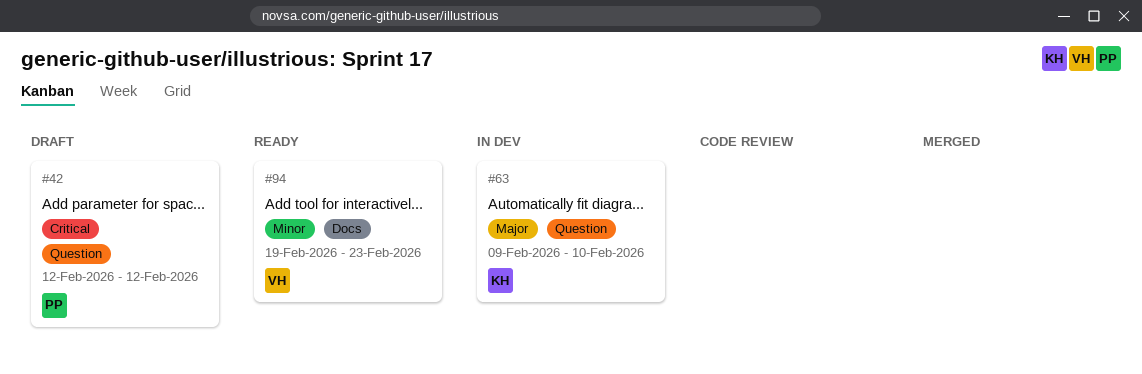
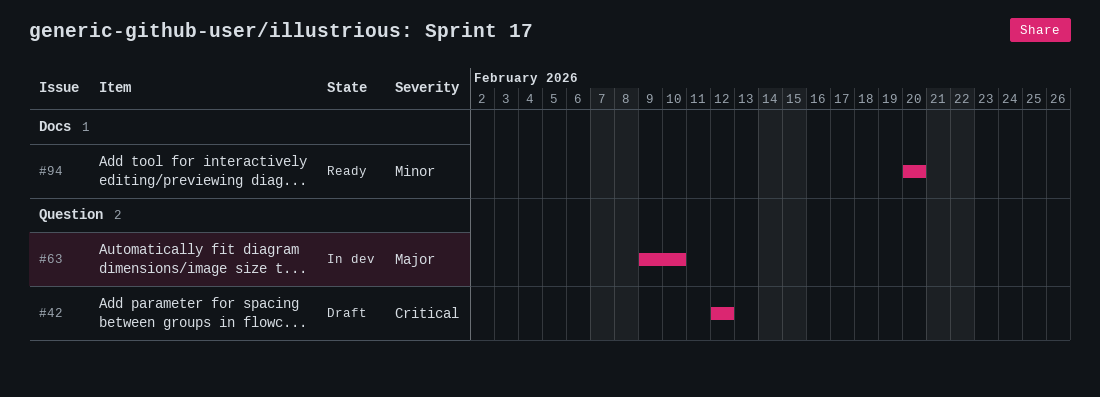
#94, start: Feb 19 -> Feb 20
#94, due: Feb 23 -> Feb 20

